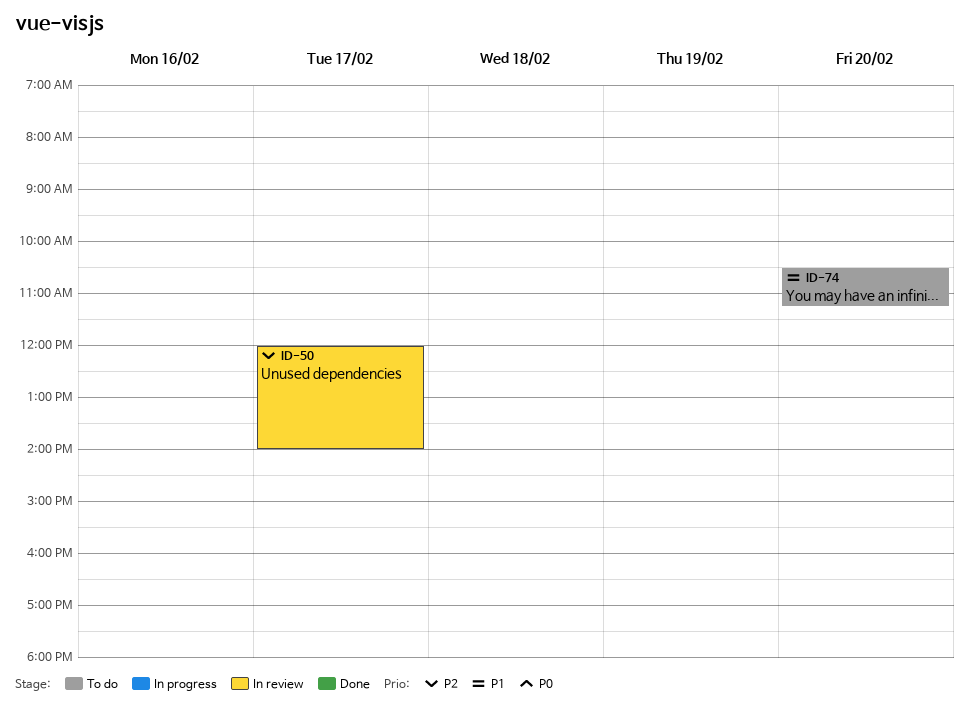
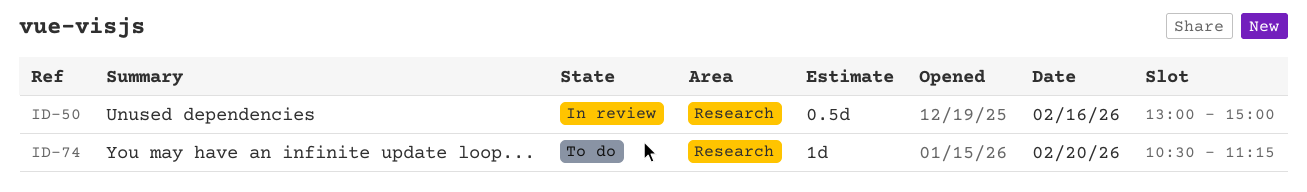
ID-50, day: Feb 17 -> Feb 16
ID-50, begins: 12:00 -> 13:00
ID-50, ends: 14:00 -> 15:00

